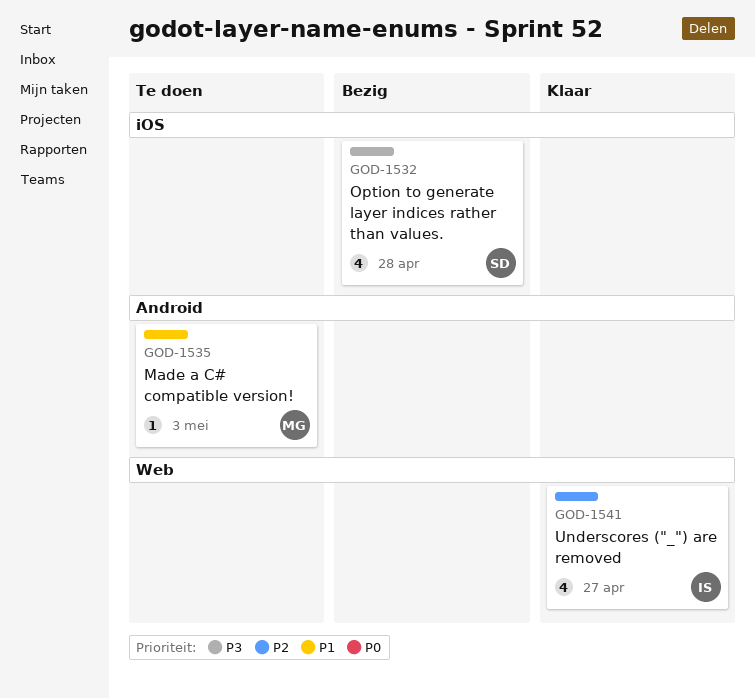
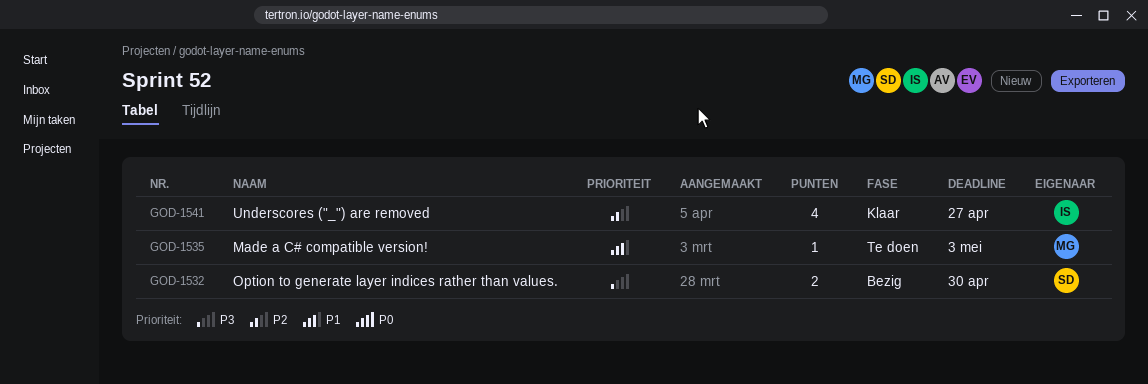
GOD-1532, estimate: 4 -> 2
GOD-1532, due: Apr 28 -> Apr 30

